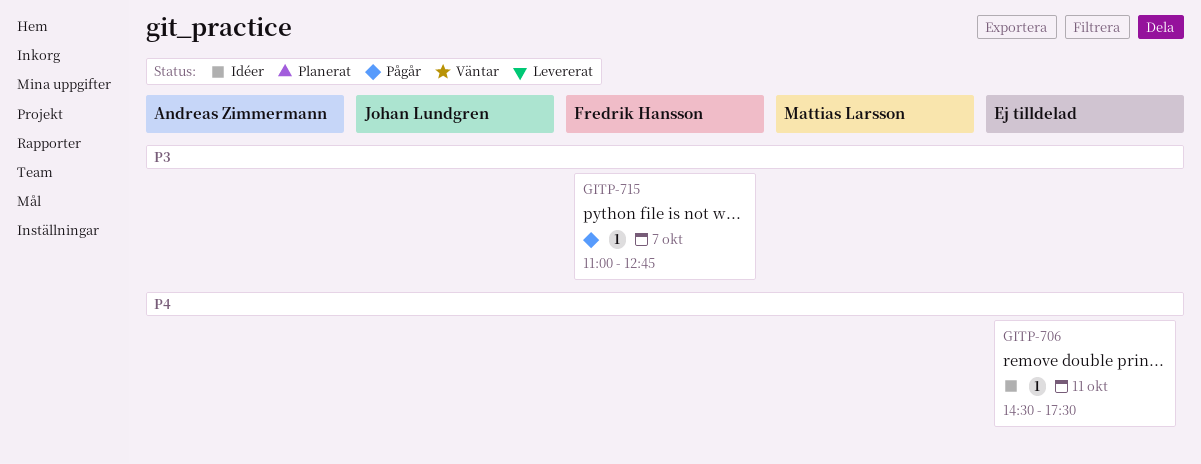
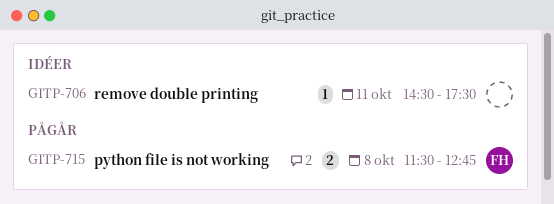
GITP-715, estimate: 1 -> 2
GITP-715, day: Oct 7 -> Oct 8
GITP-715, begins: 11:00 -> 11:30

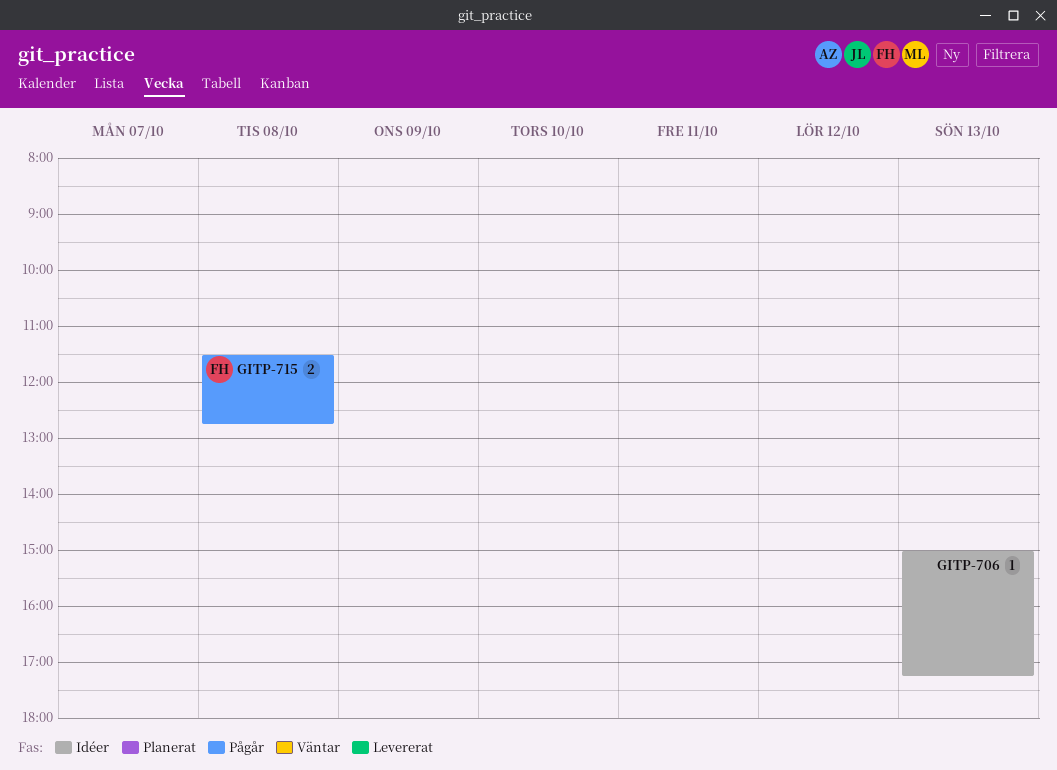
GITP-706, day: Oct 11 -> Oct 13
GITP-706, begins: 14:30 -> 15:00
GITP-706, ends: 17:30 -> 17:15

